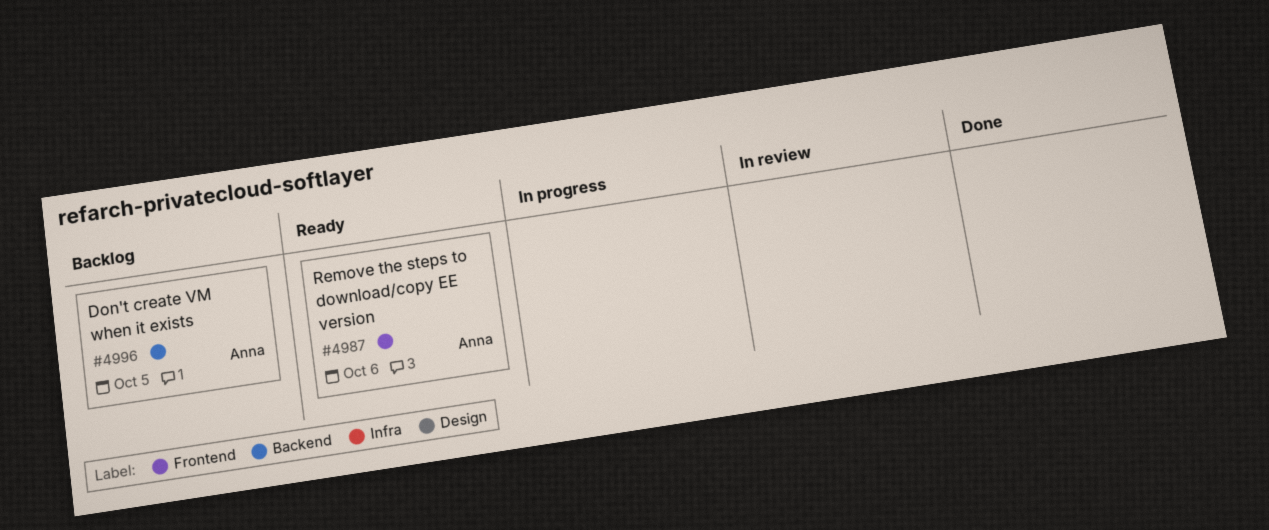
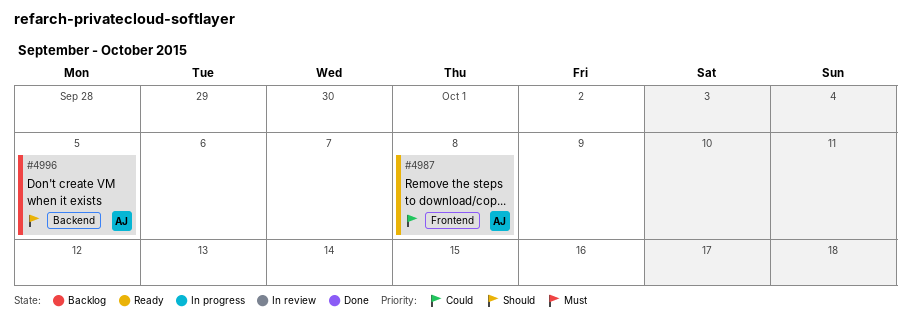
#4987, due: Oct 6 -> Oct 8

